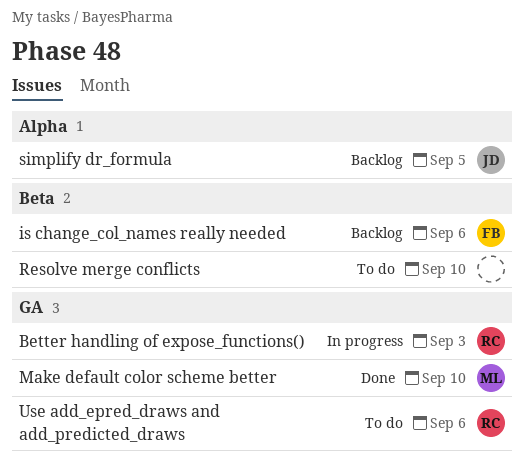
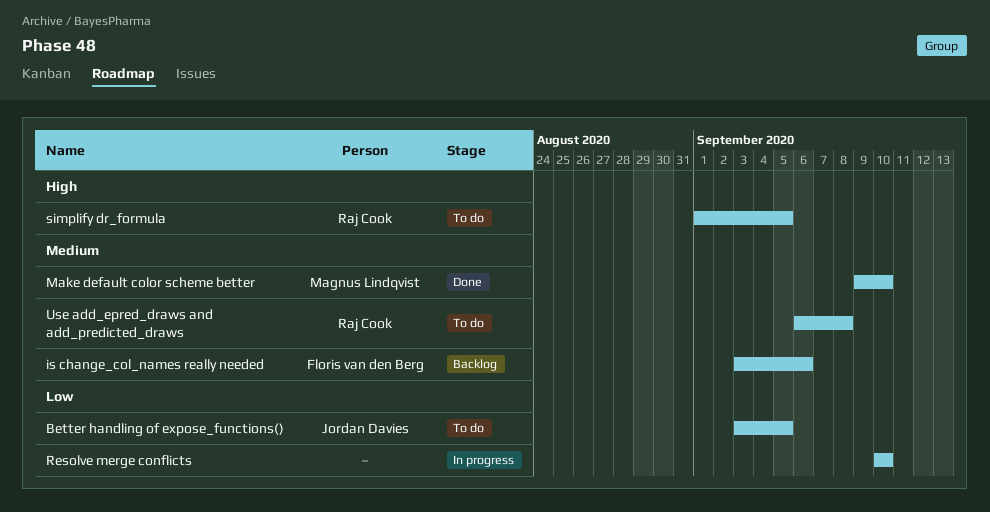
Better handling of expose_functions(), status: In progress -> To do
Better handling of expose_functions(), owner: Raj Cook -> Jordan Davies
Better handling of expose_functions(), due: Sep 3 -> Sep 5
Resolve merge conflicts, status: To do -> In progress
simplify dr_formula, status: Backlog -> To do
simplify dr_formula, owner: Jordan Davies -> Raj Cook
Use add_epred_draws and add_predicted_draws, due: Sep 6 -> Sep 8

